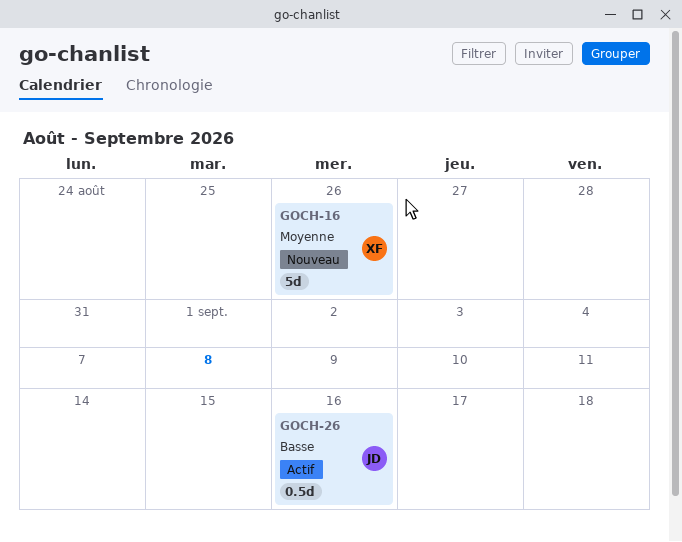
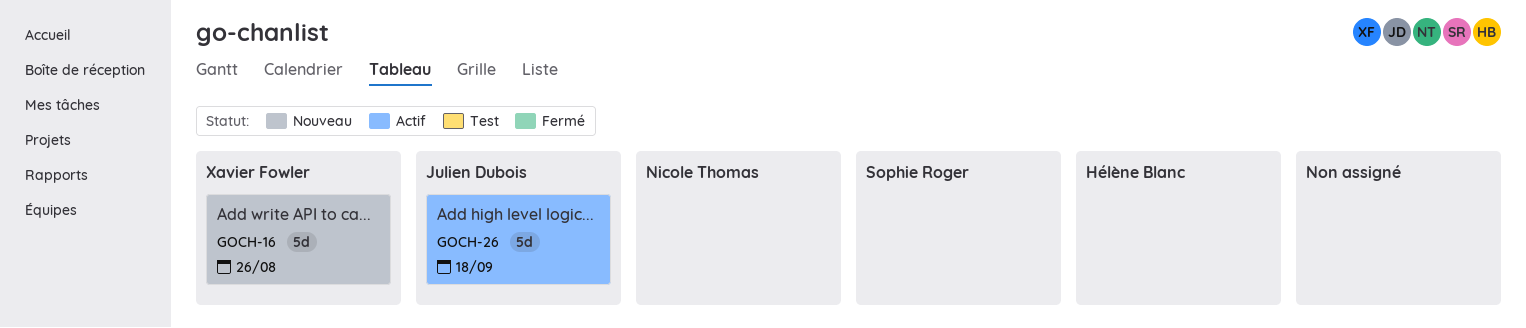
GOCH-26, estimate: 0.5d -> 5d
GOCH-26, due: Sep 16 -> Sep 18

